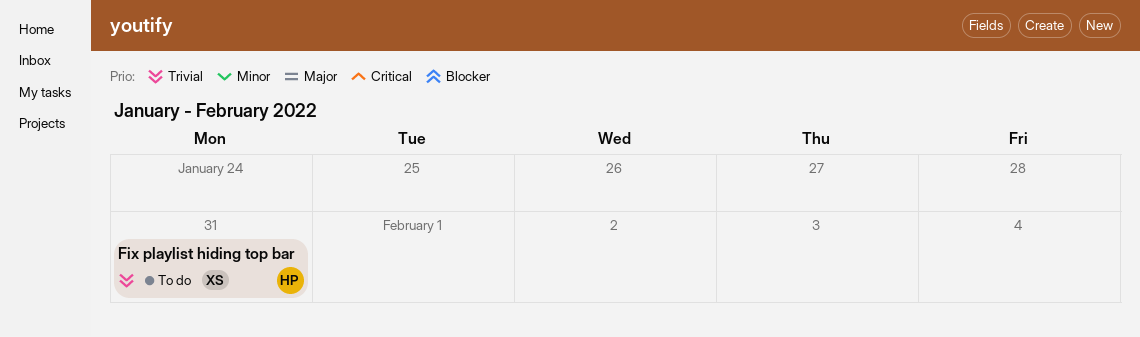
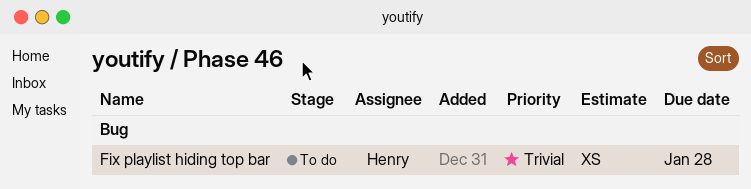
Fix playlist hiding top bar, due: Jan 31 -> Jan 28

